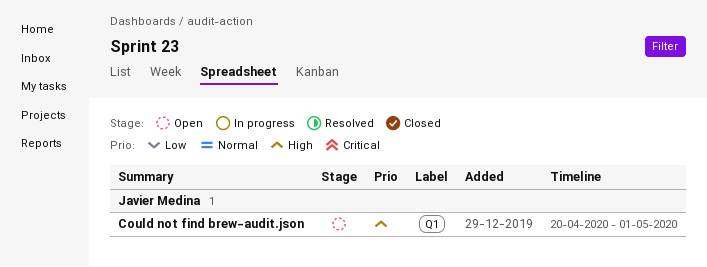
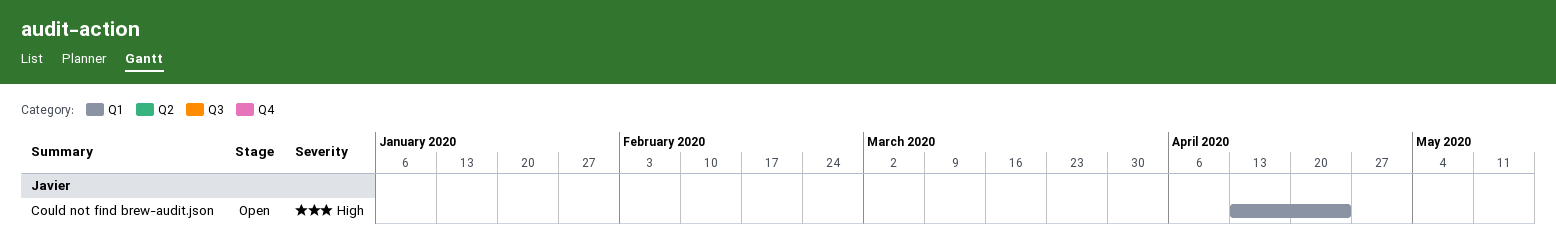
Could not find brew-audit.json, start: Apr 20 -> Apr 13
Could not find brew-audit.json, due: May 1 -> Apr 24

